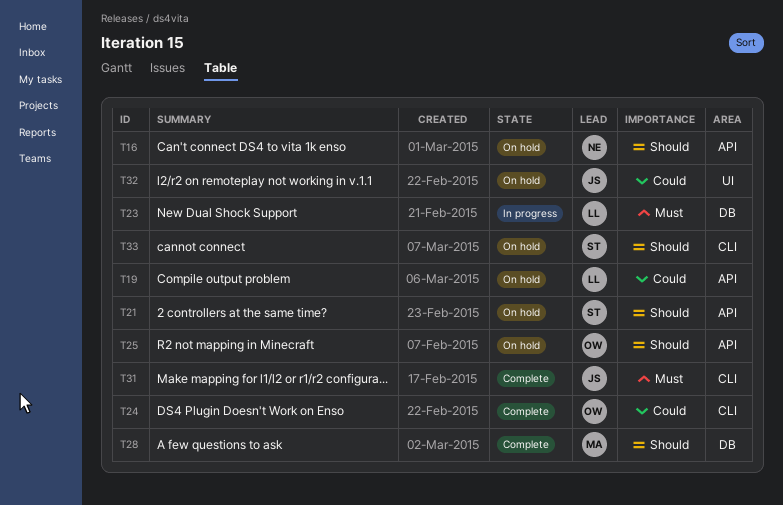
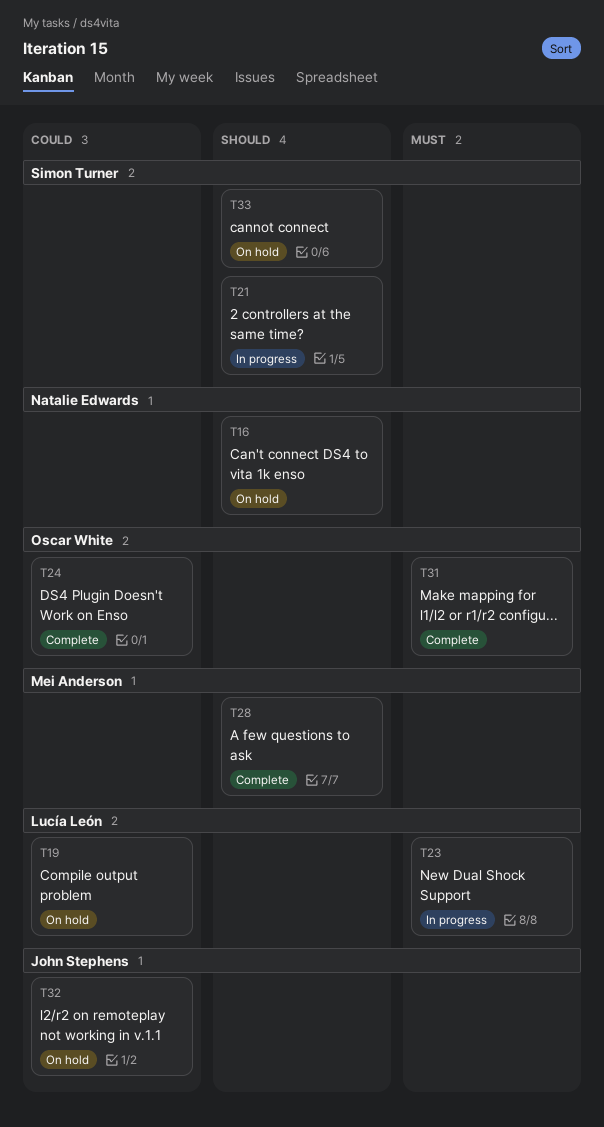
T21, status: On hold -> In progress
T25: present -> none
T31, owner: John Stephens -> Oscar White

